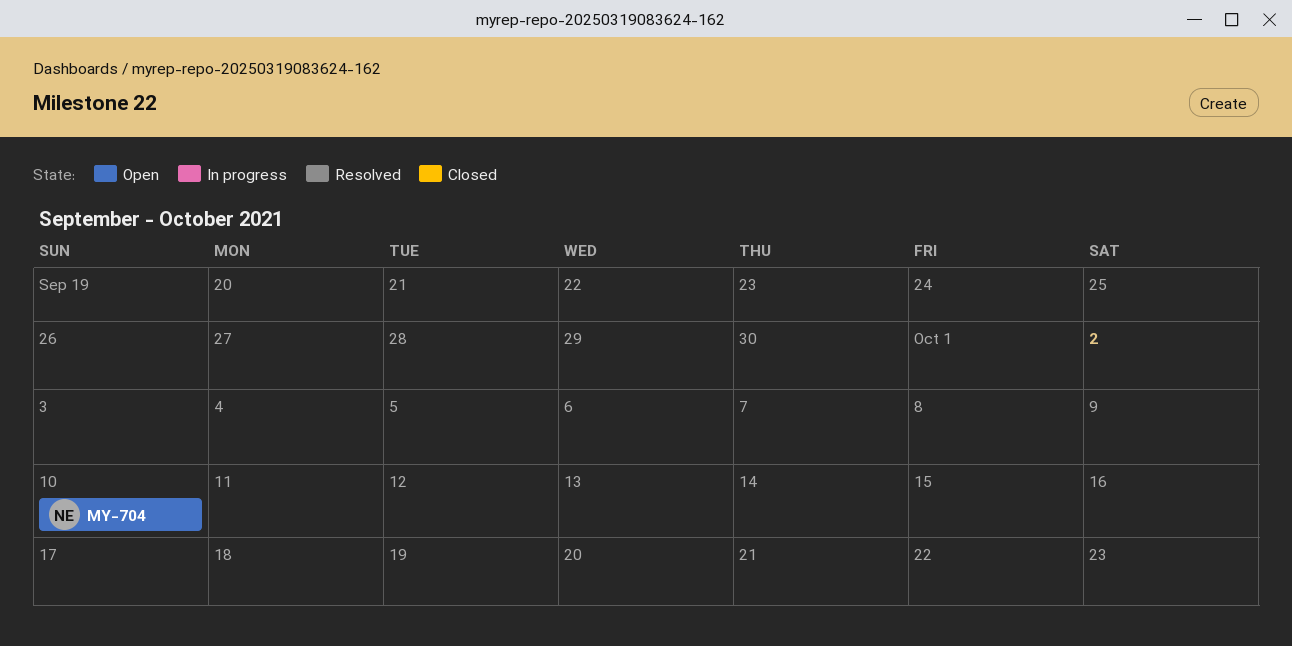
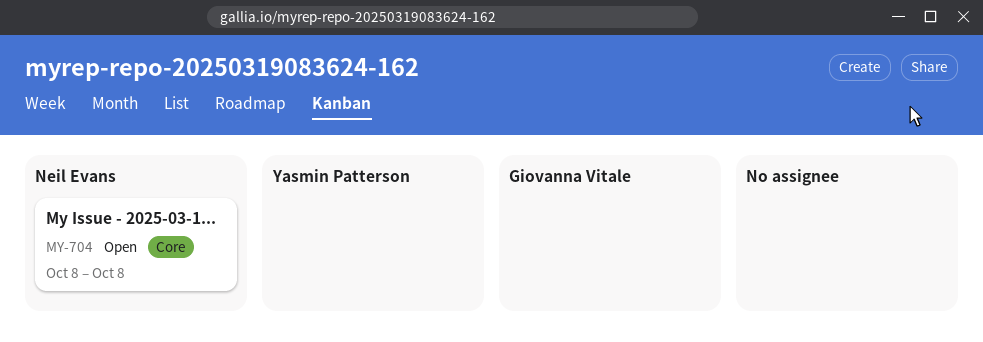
MY-704, start: Oct 10 -> Oct 8
MY-704, due: Oct 10 -> Oct 8

